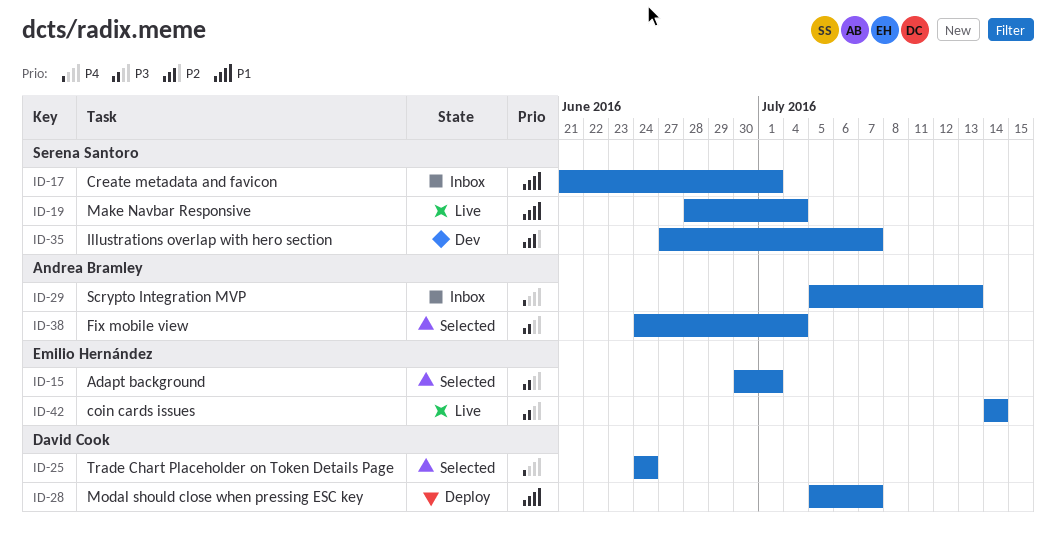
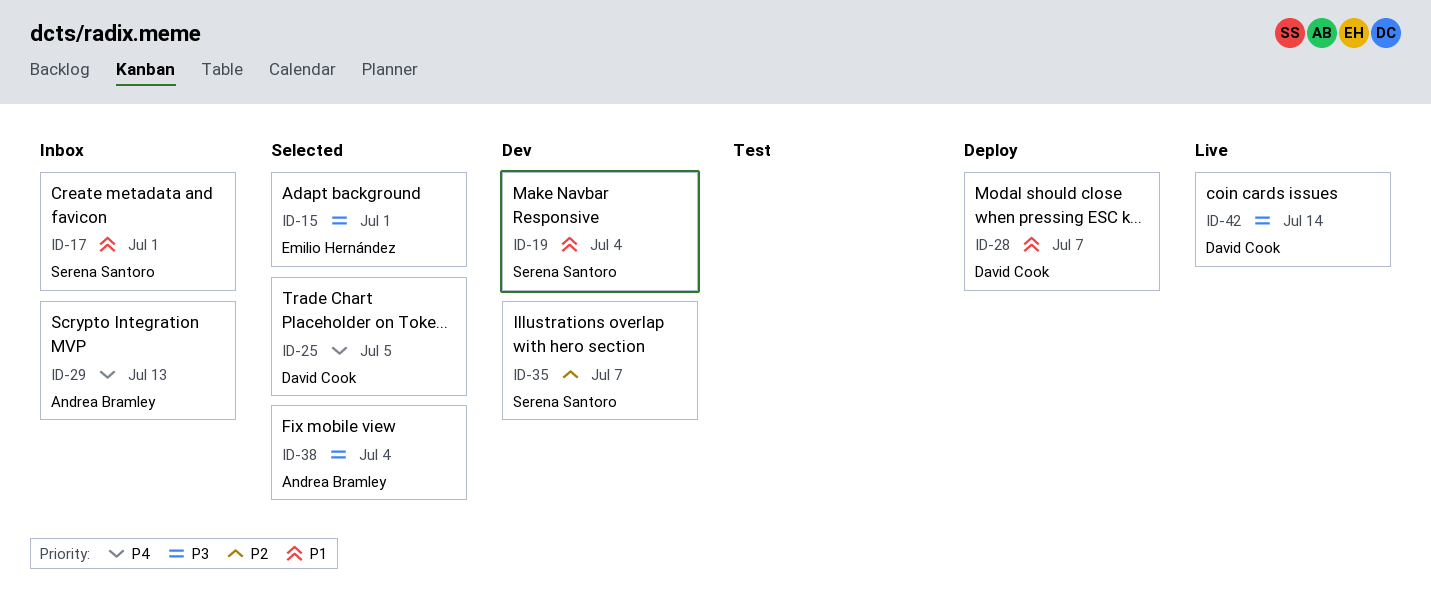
ID-19, status: Live -> Dev
ID-25, due: Jun 24 -> Jul 5
ID-42, owner: Emilio Hernández -> David Cook

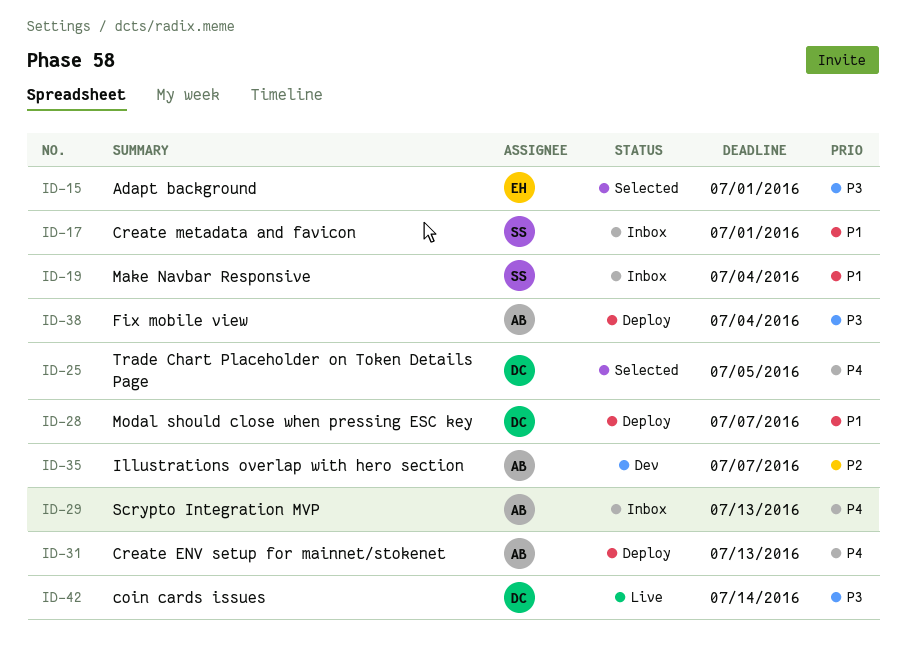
ID-19, status: Dev -> Inbox
ID-31: none -> present
ID-35, owner: Serena Santoro -> Andrea Bramley
ID-38, status: Selected -> Deploy

